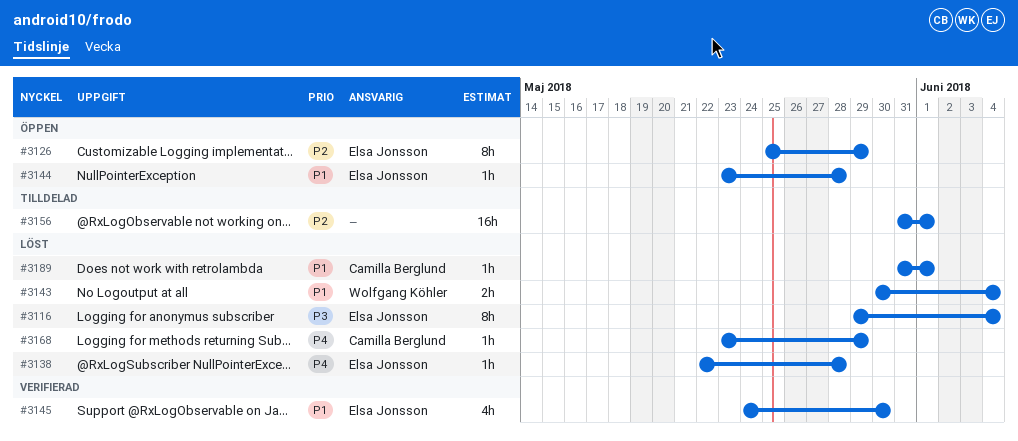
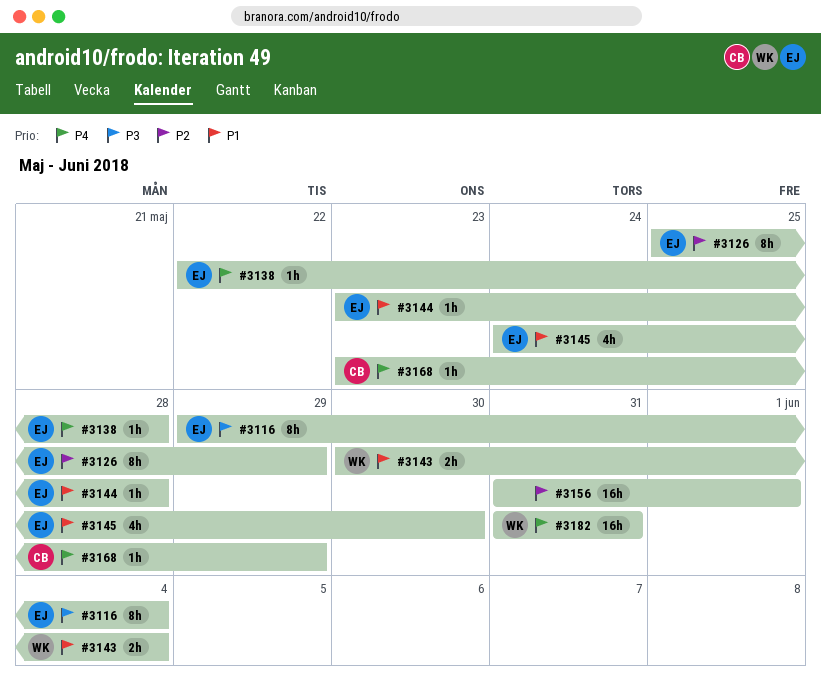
#3182: none -> present
#3189: present -> none

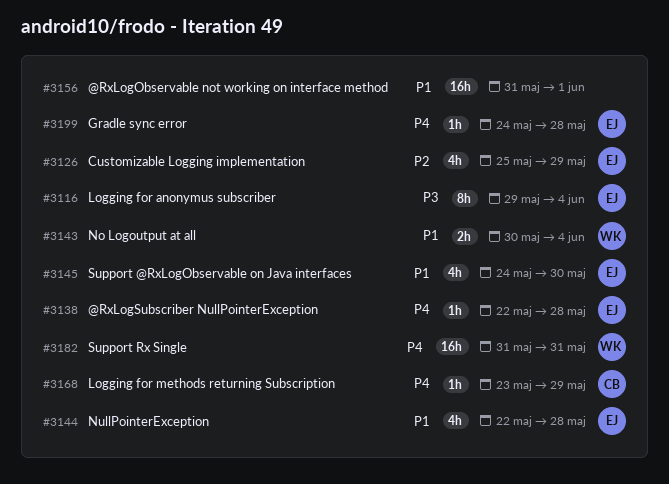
#3126, estimate: 8h -> 4h
#3144, estimate: 1h -> 4h
#3144, start: May 23 -> May 22
#3156, priority: P2 -> P1
#3199: none -> present

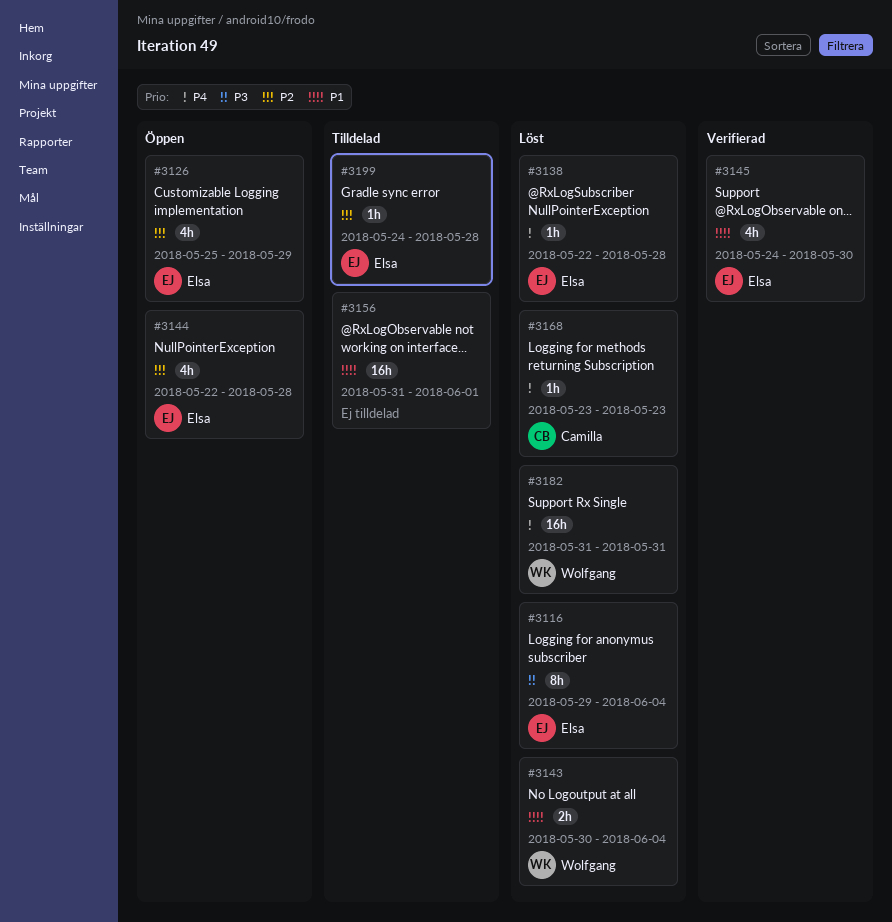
#3144, priority: P1 -> P2
#3168, due: May 29 -> May 23
#3199, priority: P4 -> P2

